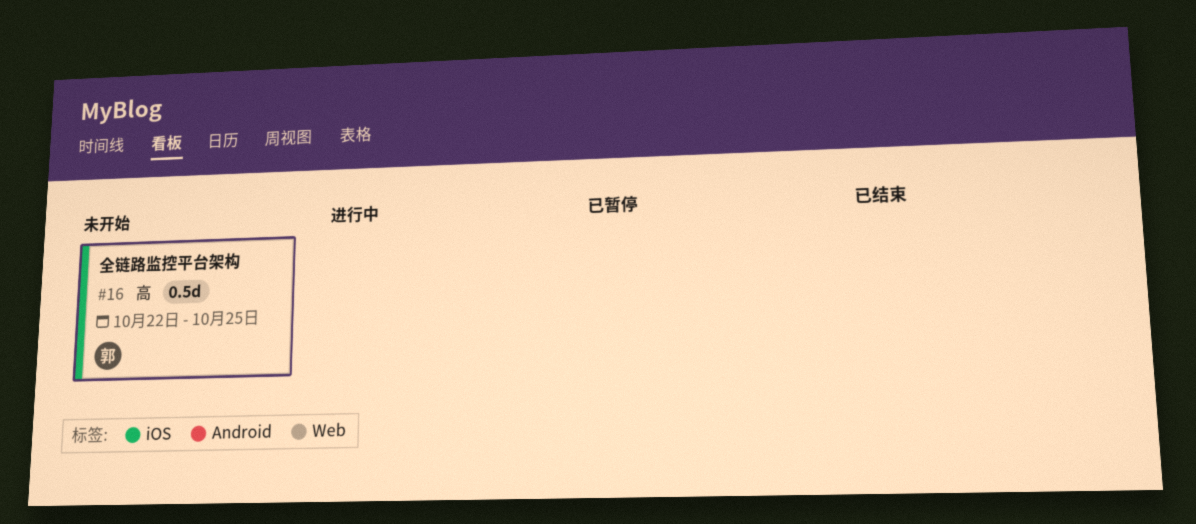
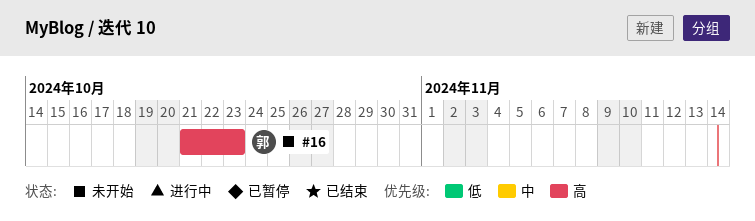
#16, start: Oct 22 -> Oct 21
#16, due: Oct 25 -> Oct 23

